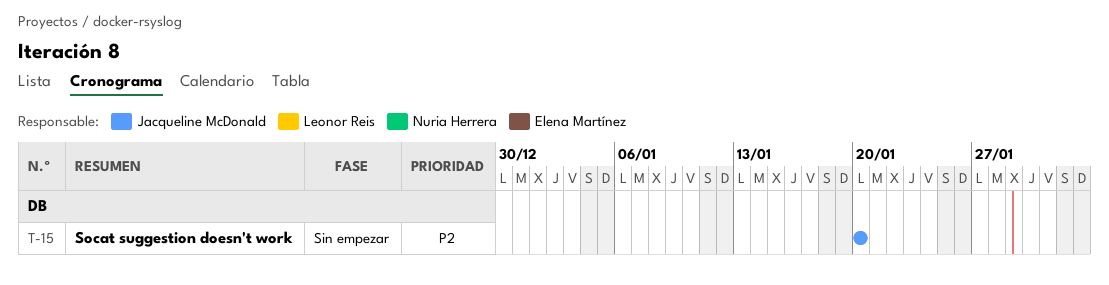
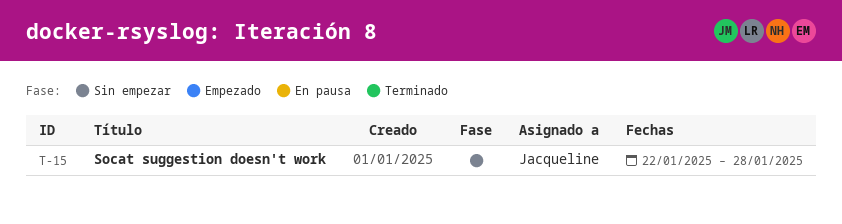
T-15, start: Jan 20 -> Jan 22
T-15, due: Jan 20 -> Jan 28

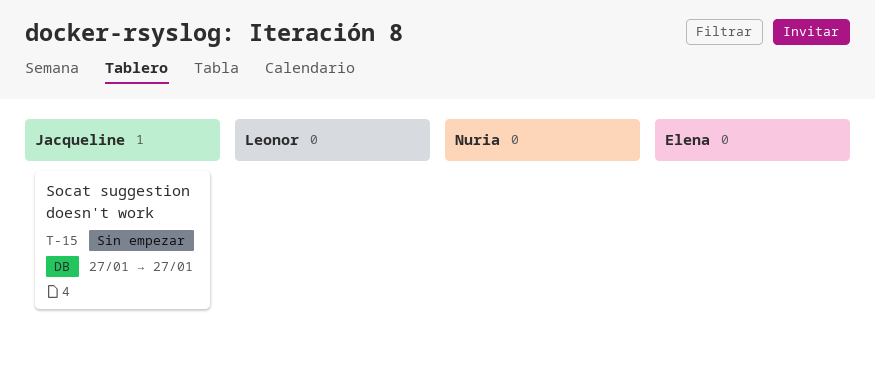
T-15, start: Jan 22 -> Jan 27
T-15, due: Jan 28 -> Jan 27

